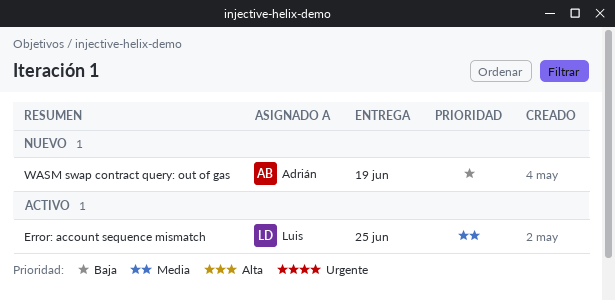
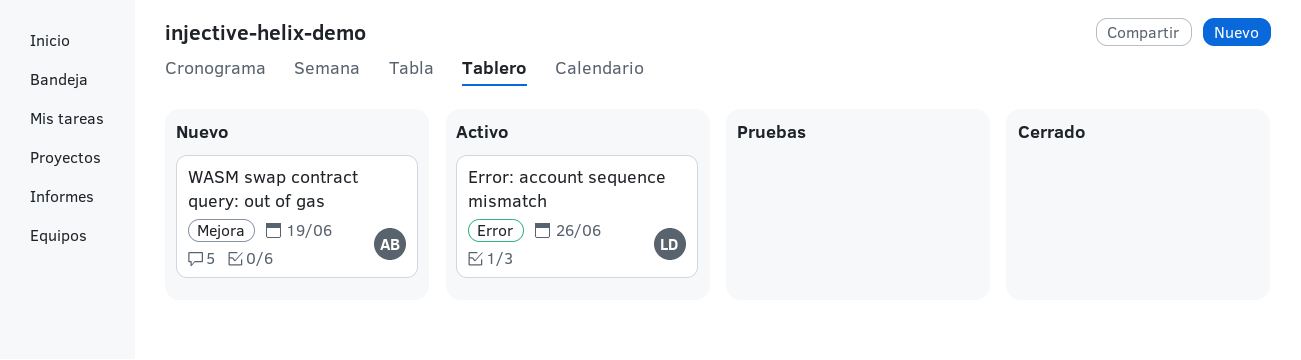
Error: account sequence mismatch, due: Jun 25 -> Jun 26

